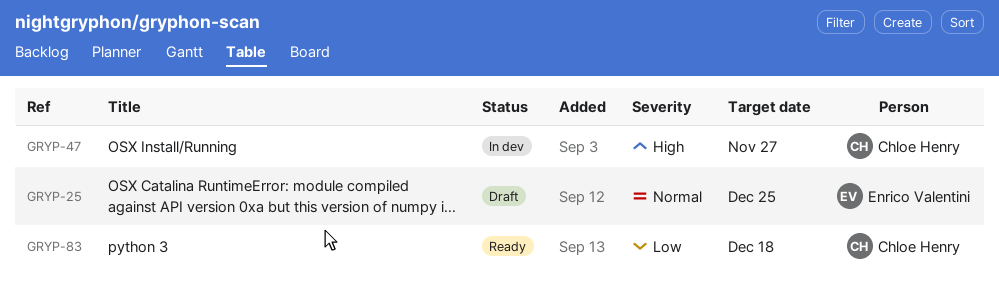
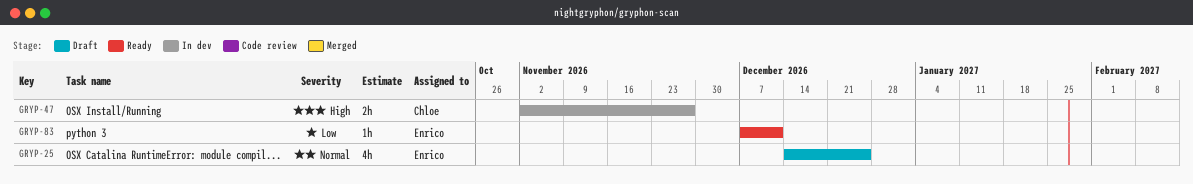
GRYP-83, owner: Chloe Henry -> Enrico Valentini
GRYP-83, due: Dec 18 -> Dec 11

